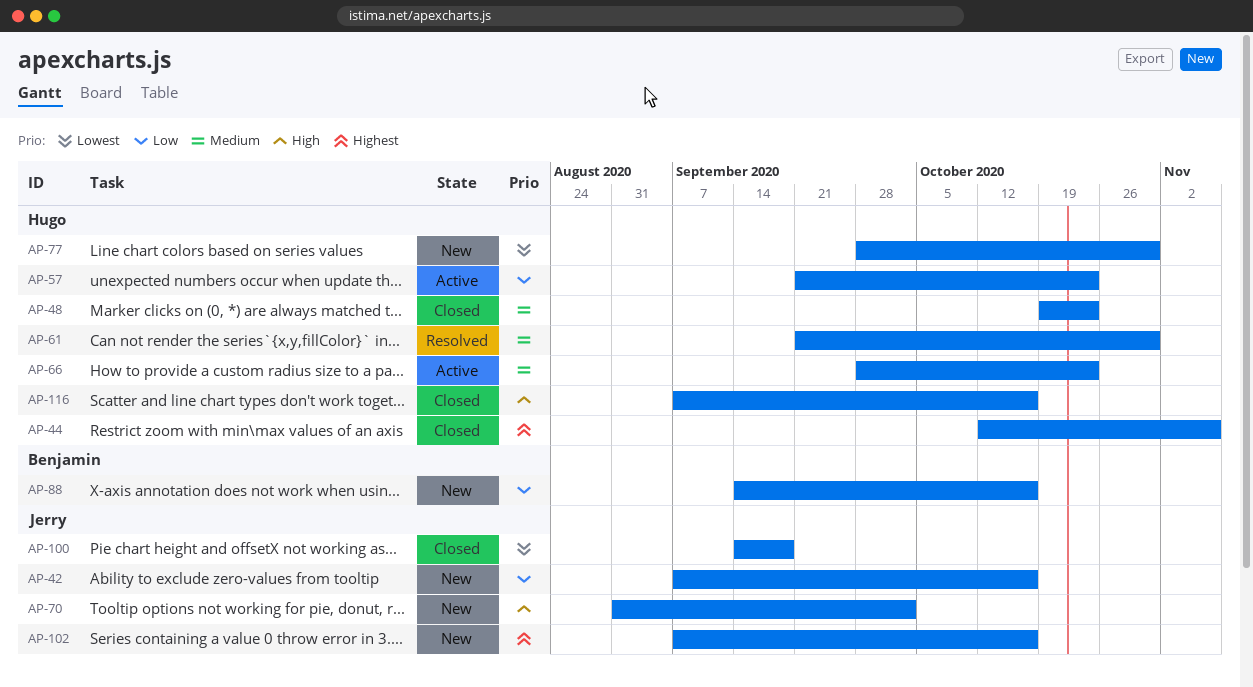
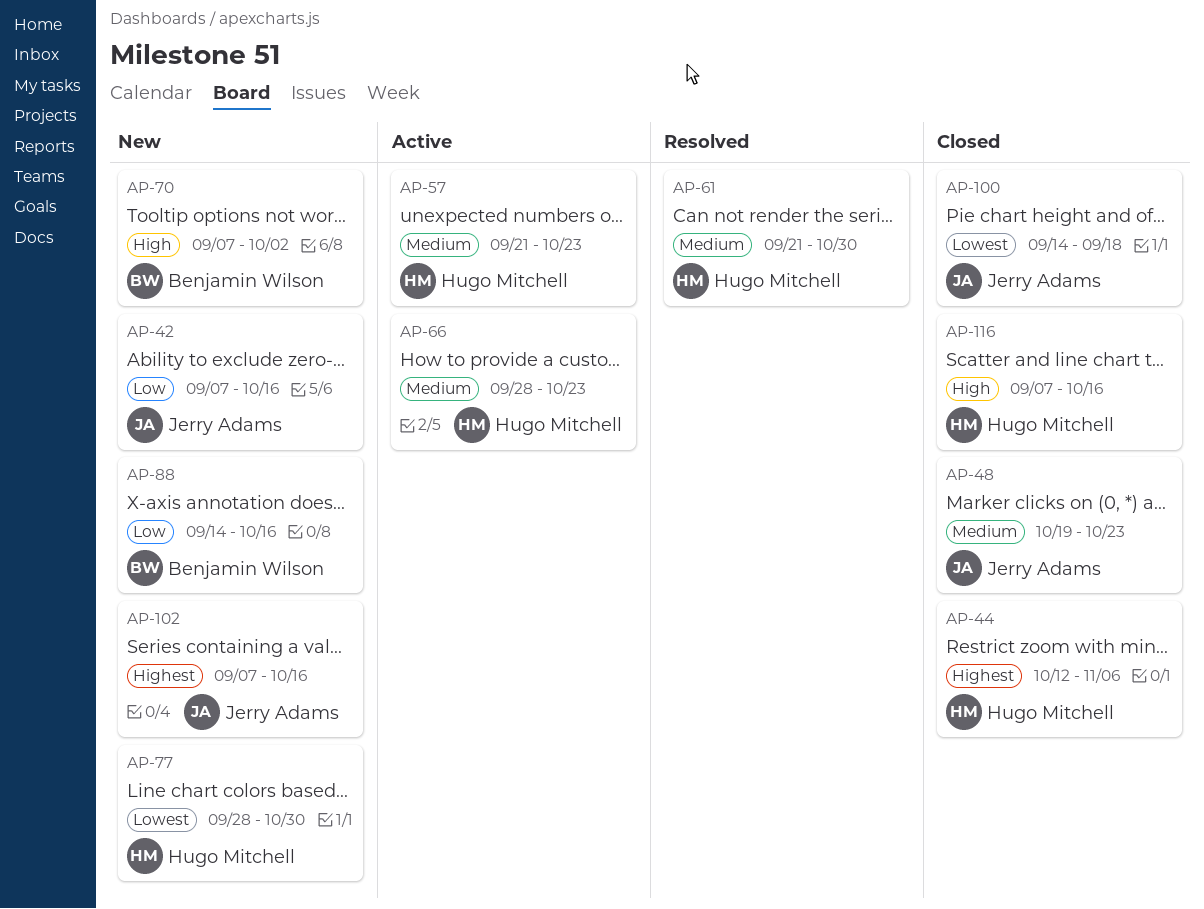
AP-48, owner: Hugo Mitchell -> Jerry Adams
AP-57, priority: Low -> Medium
AP-70, owner: Jerry Adams -> Benjamin Wilson
AP-70, start: Aug 31 -> Sep 7

